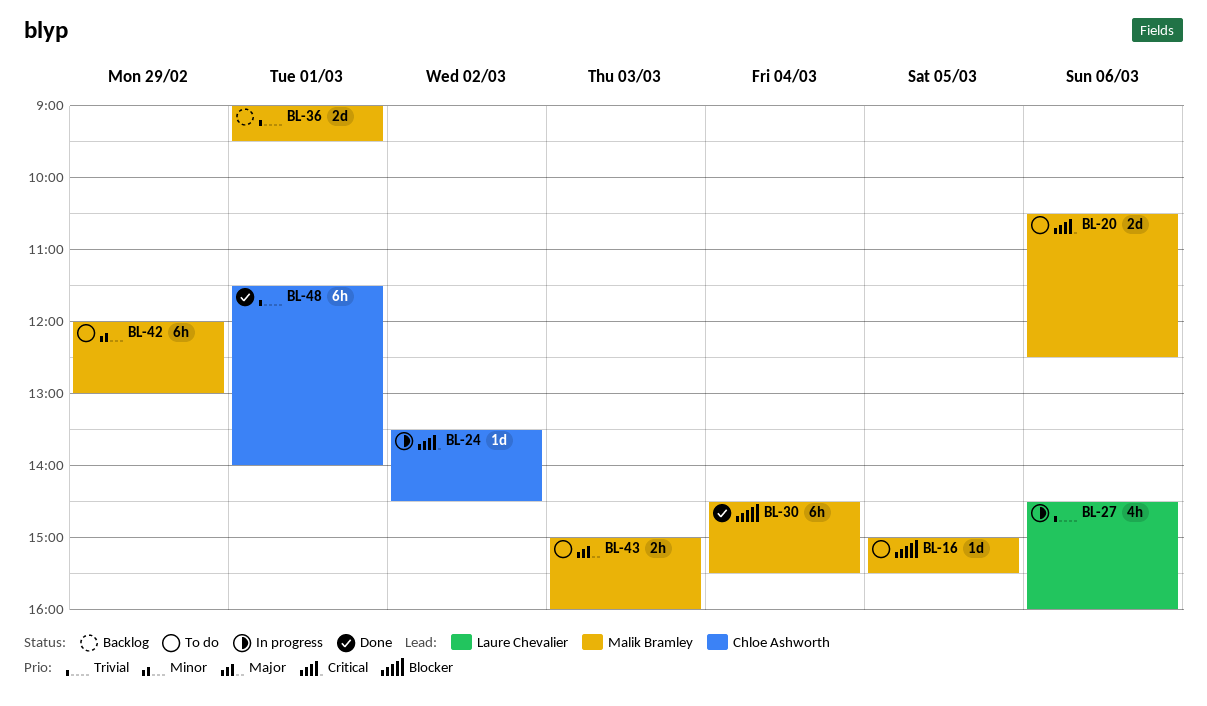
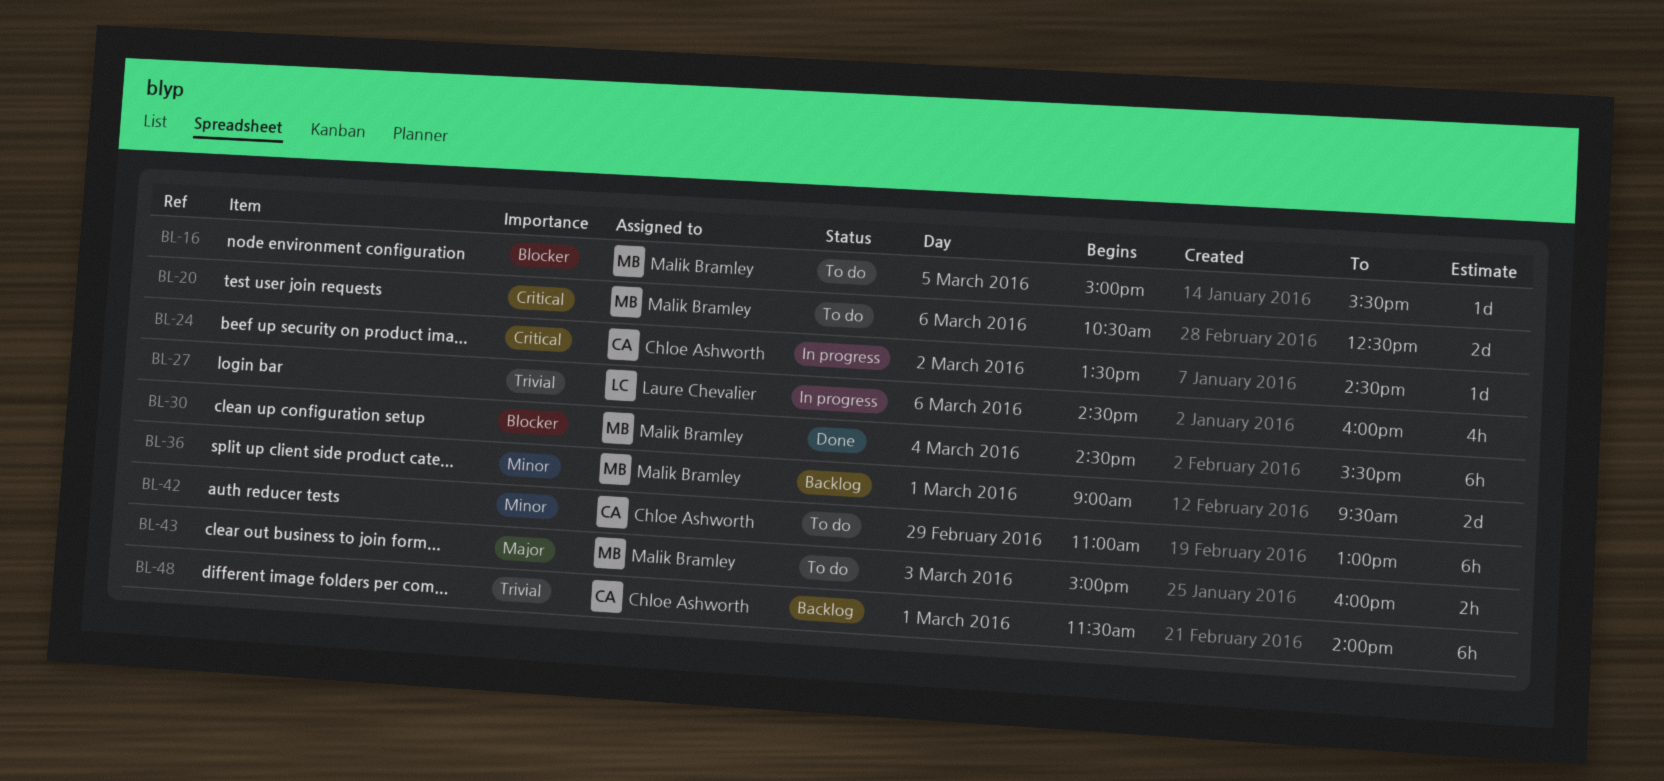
BL-36, priority: Trivial -> Minor
BL-42, owner: Malik Bramley -> Chloe Ashworth
BL-42, begins: 12:00 -> 11:00
BL-48, status: Done -> Backlog

